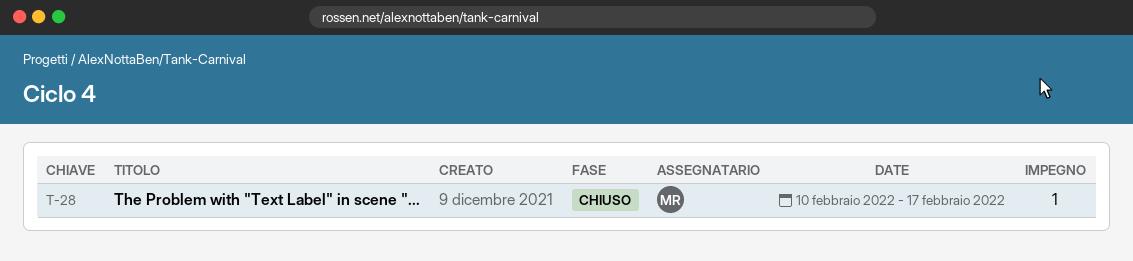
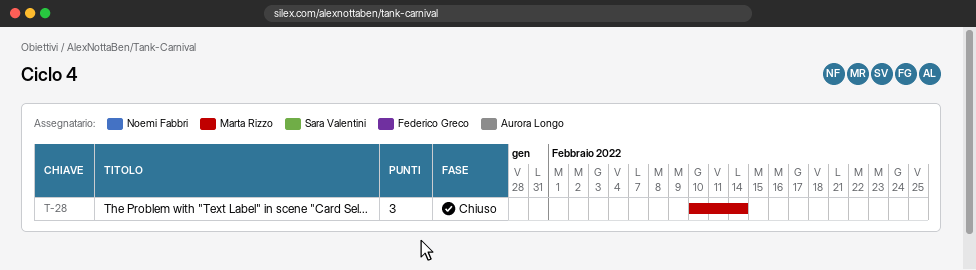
T-28, estimate: 1 -> 3
T-28, due: Feb 17 -> Feb 14

